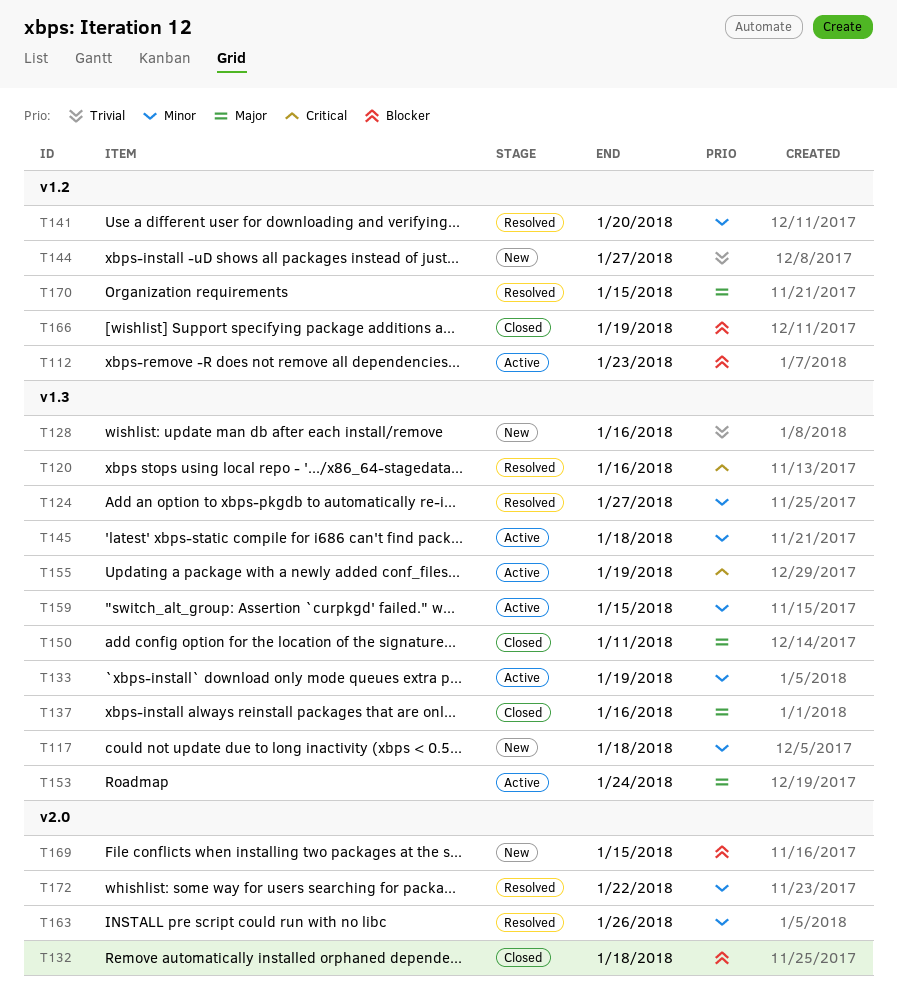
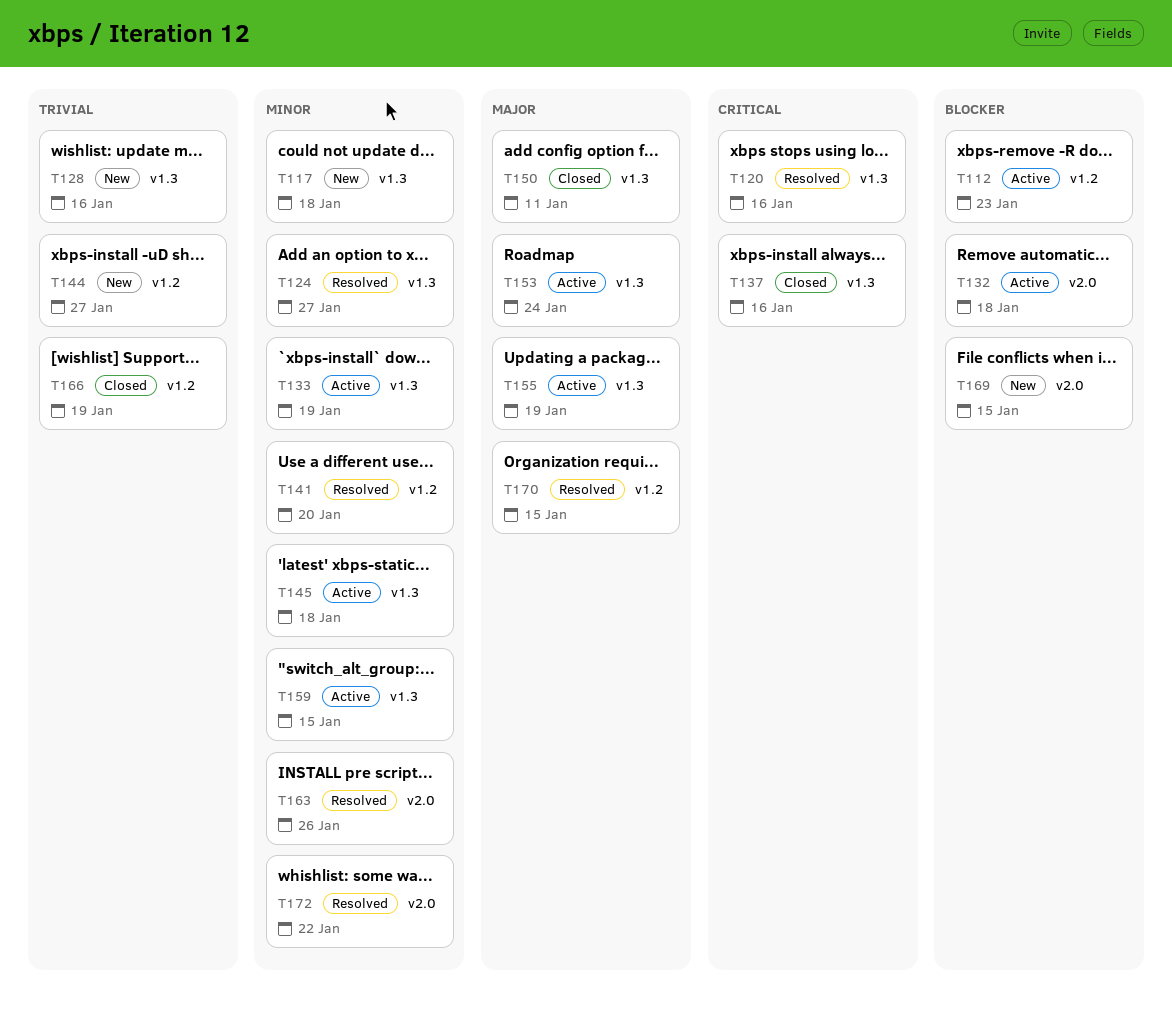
T132, status: Closed -> Active
T137, priority: Major -> Critical
T155, priority: Critical -> Major
T166, priority: Blocker -> Trivial

